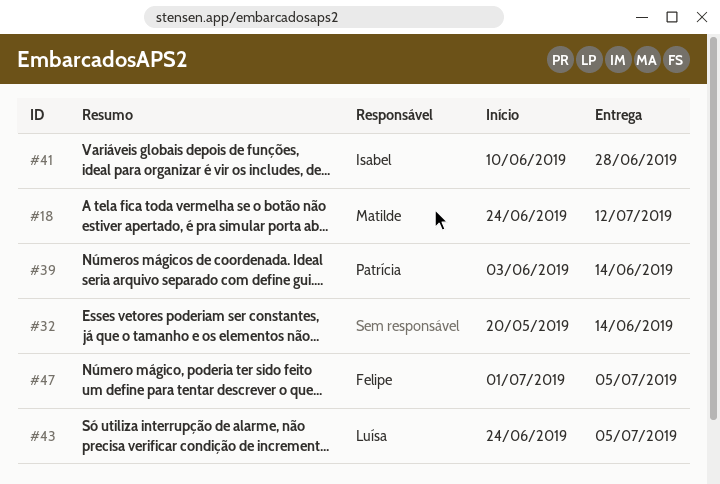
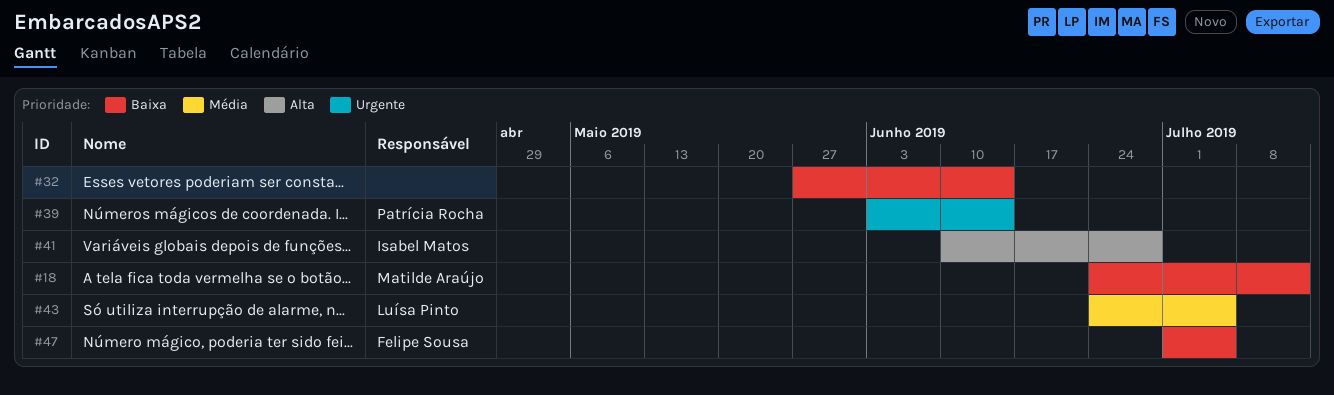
#32, start: May 20 -> May 27

